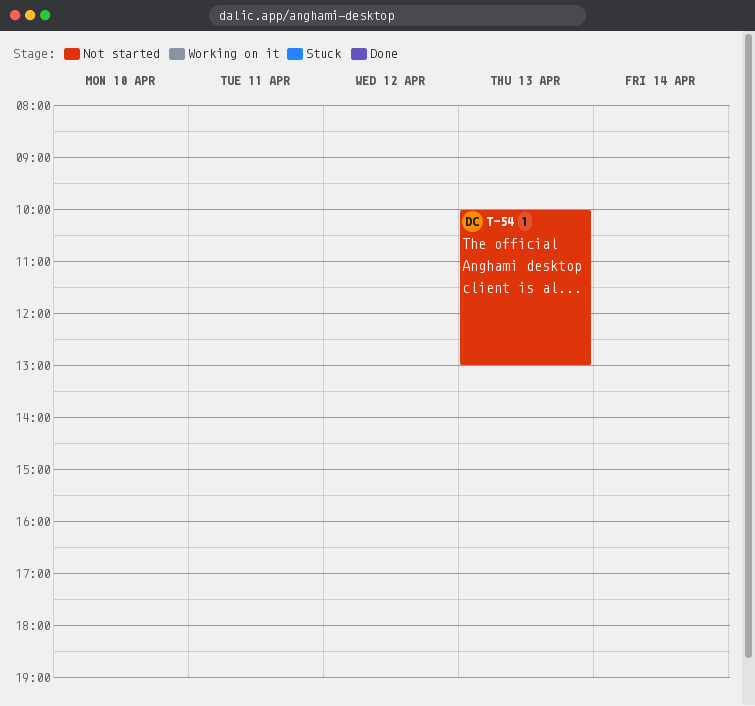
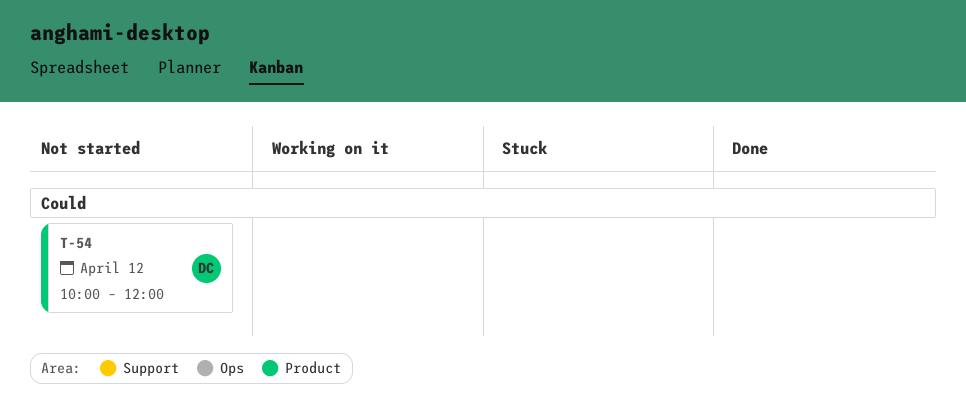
T-54, day: Apr 13 -> Apr 12
T-54, ends: 13:00 -> 12:00

